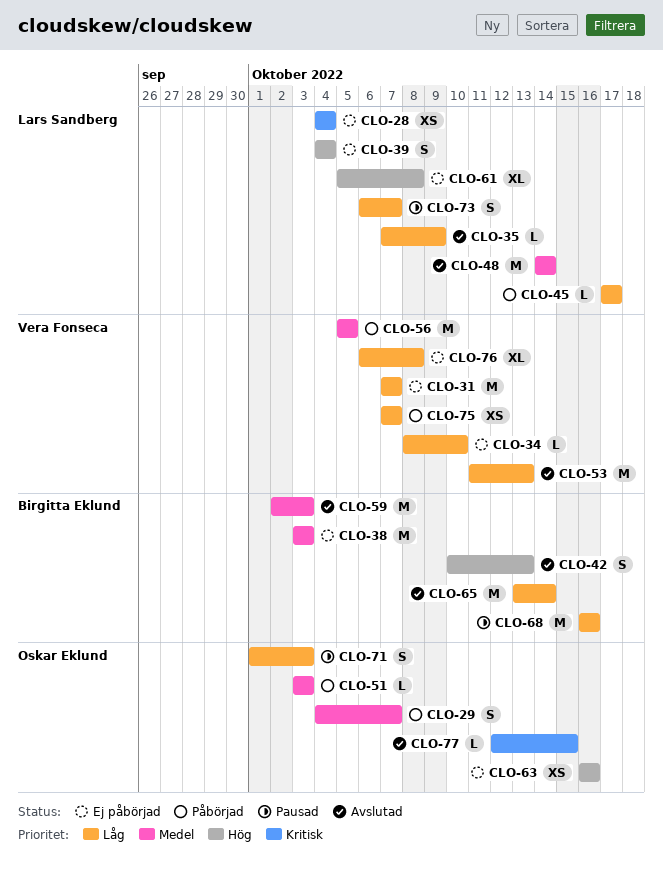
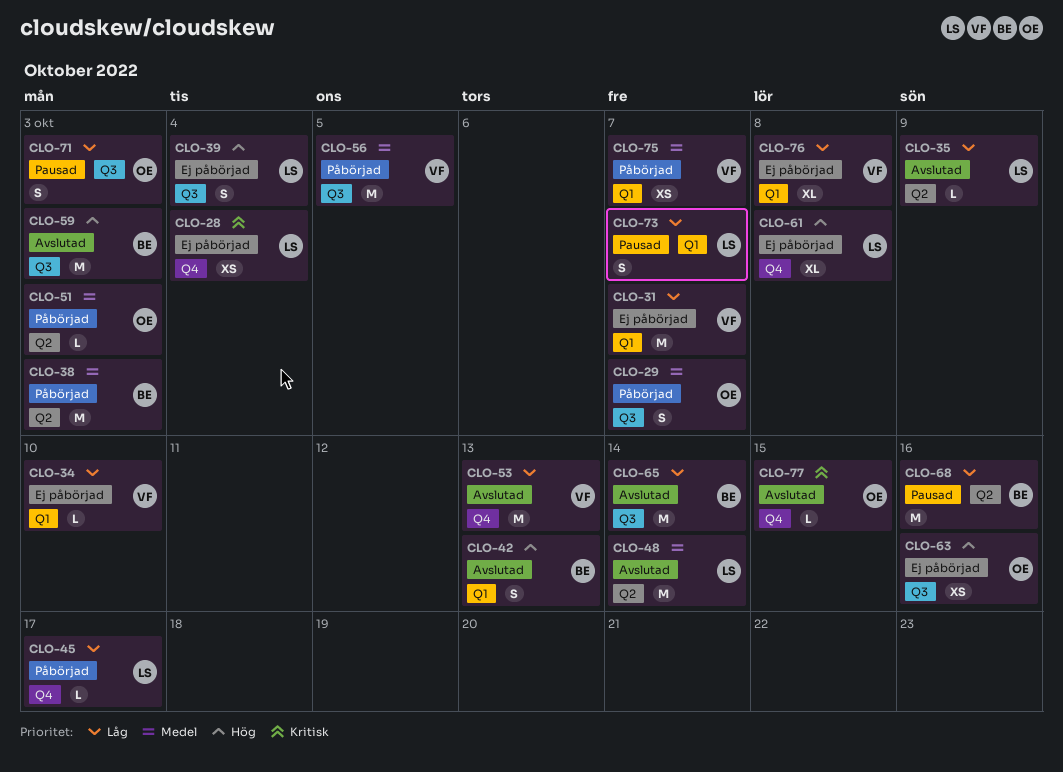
CLO-38, status: Ej påbörjad -> Påbörjad
CLO-59, priority: Medel -> Hög
CLO-75, priority: Låg -> Medel

